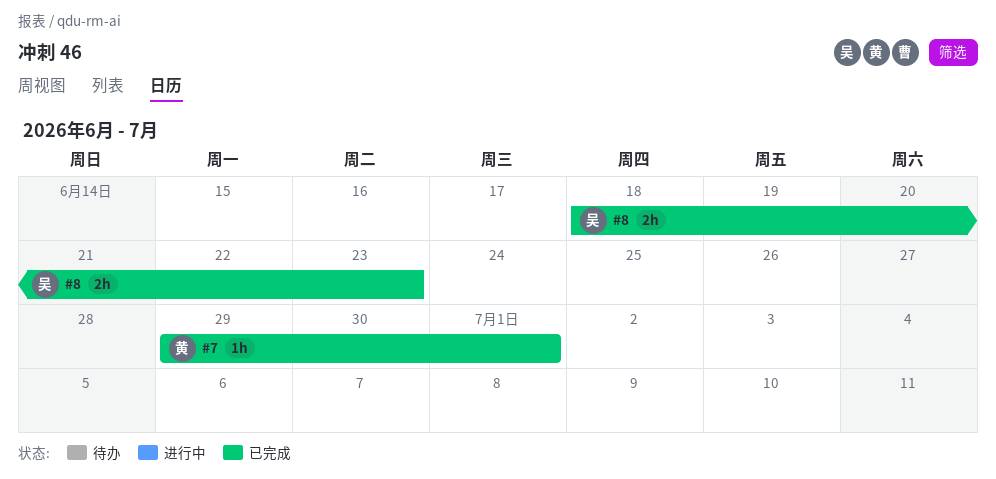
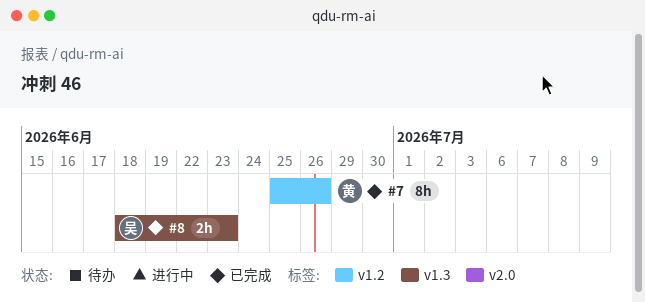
#7, estimate: 1h -> 8h
#7, start: Jun 29 -> Jun 25
#7, due: Jul 1 -> Jun 26

